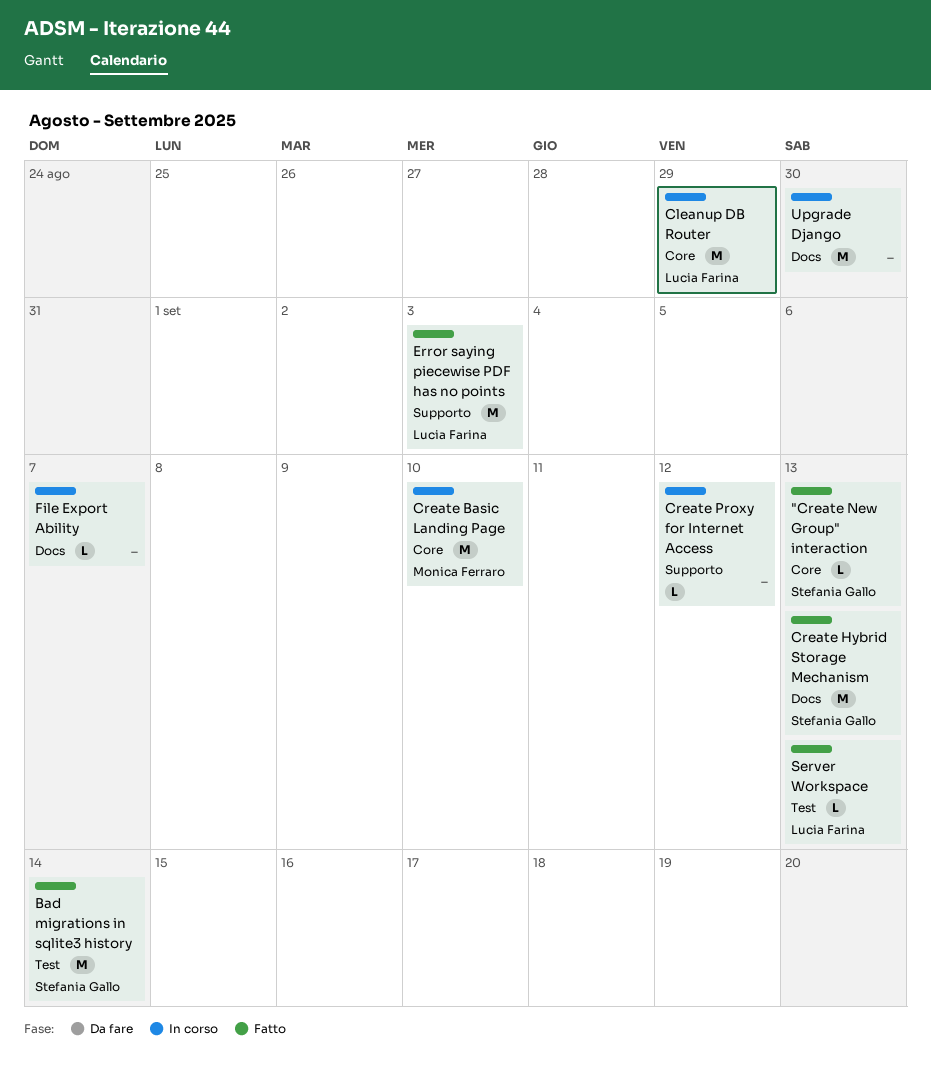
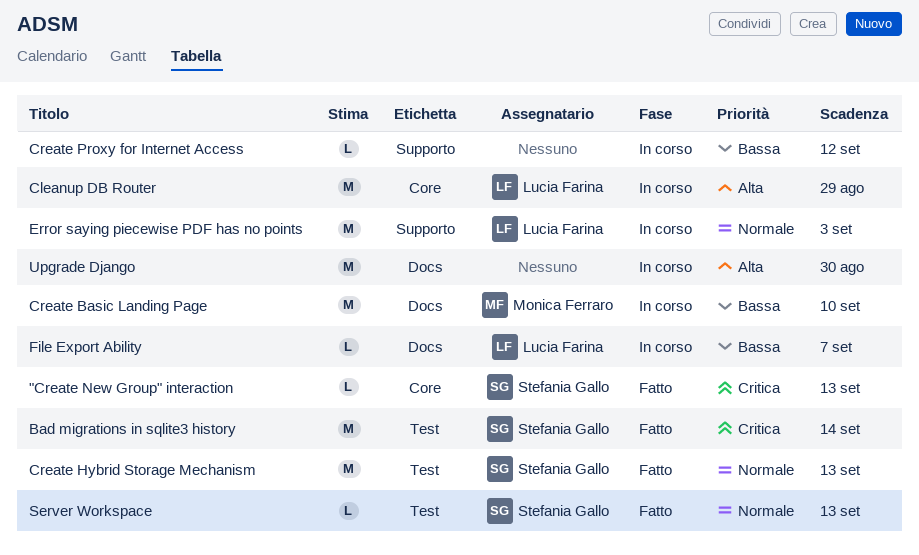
Create Basic Landing Page, label: Core -> Docs
Create Hybrid Storage Mechanism, label: Docs -> Test
Error saying piecewise PDF has no points, status: Fatto -> In corso
File Export Ability, owner: none -> Lucia Farina
Server Workspace, owner: Lucia Farina -> Stefania Gallo

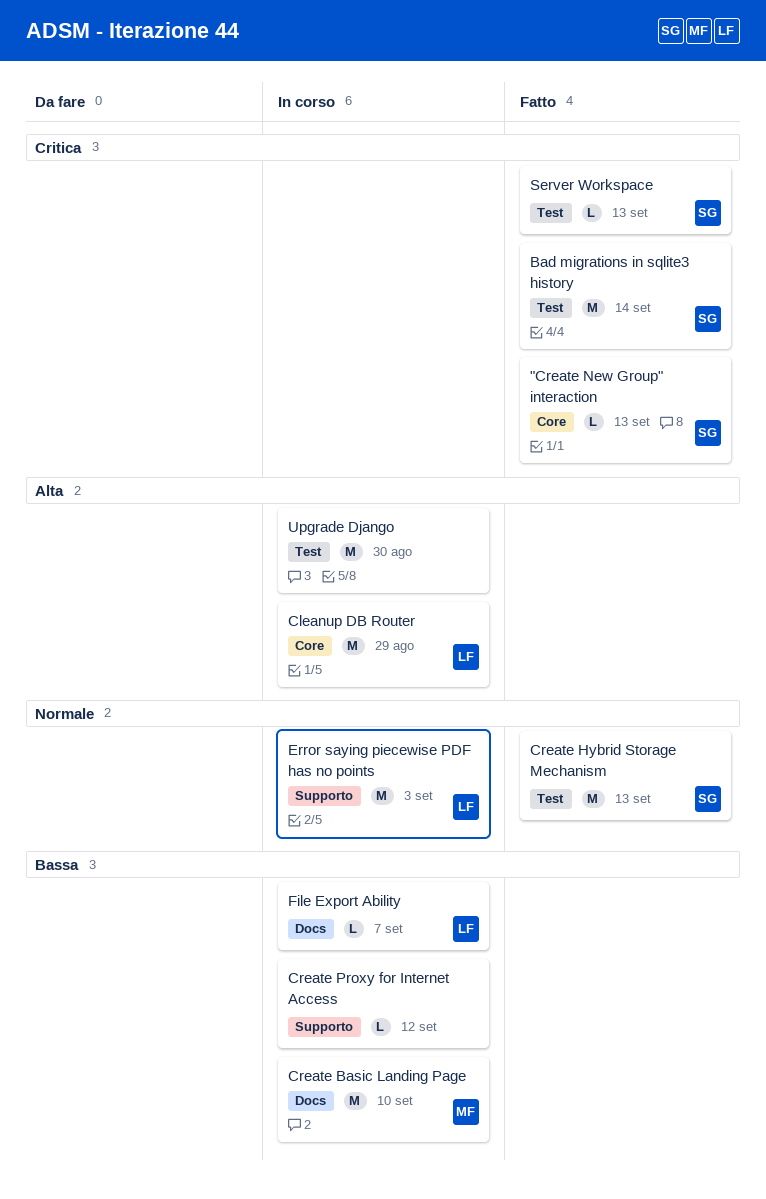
Server Workspace, priority: Normale -> Critica
Upgrade Django, label: Docs -> Test

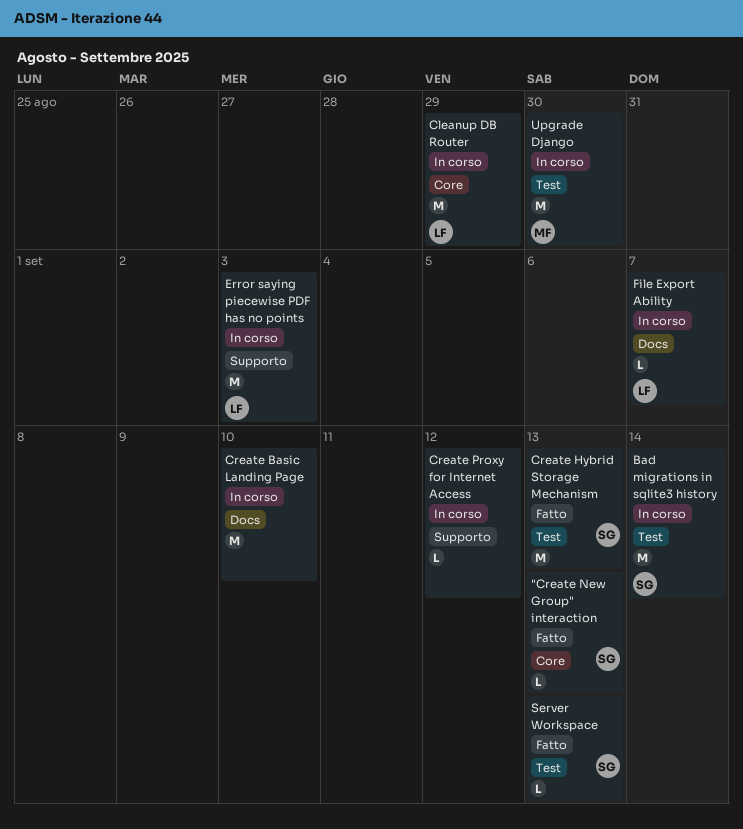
Bad migrations in sqlite3 history, status: Fatto -> In corso
Create Basic Landing Page, owner: MF -> none
Upgrade Django, owner: none -> MF

